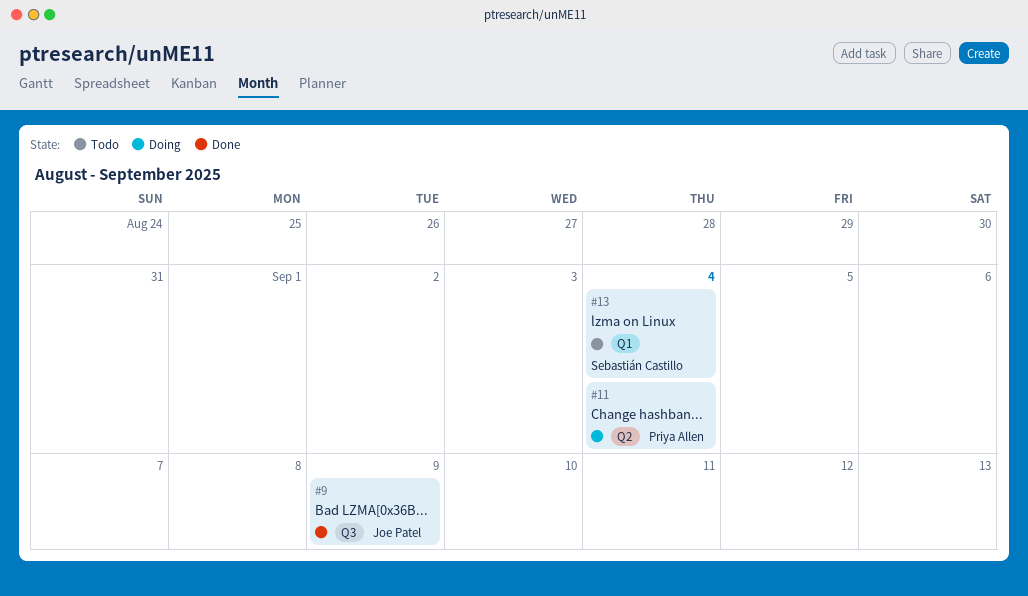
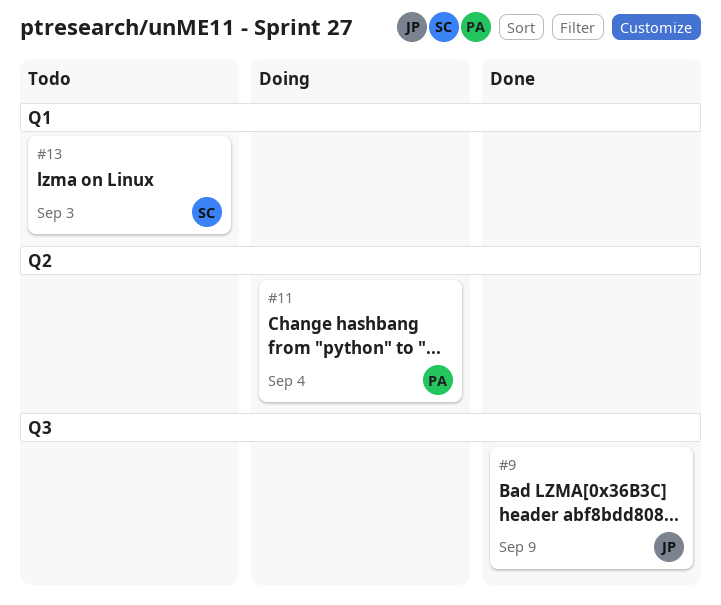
#13, due: Sep 4 -> Sep 3

